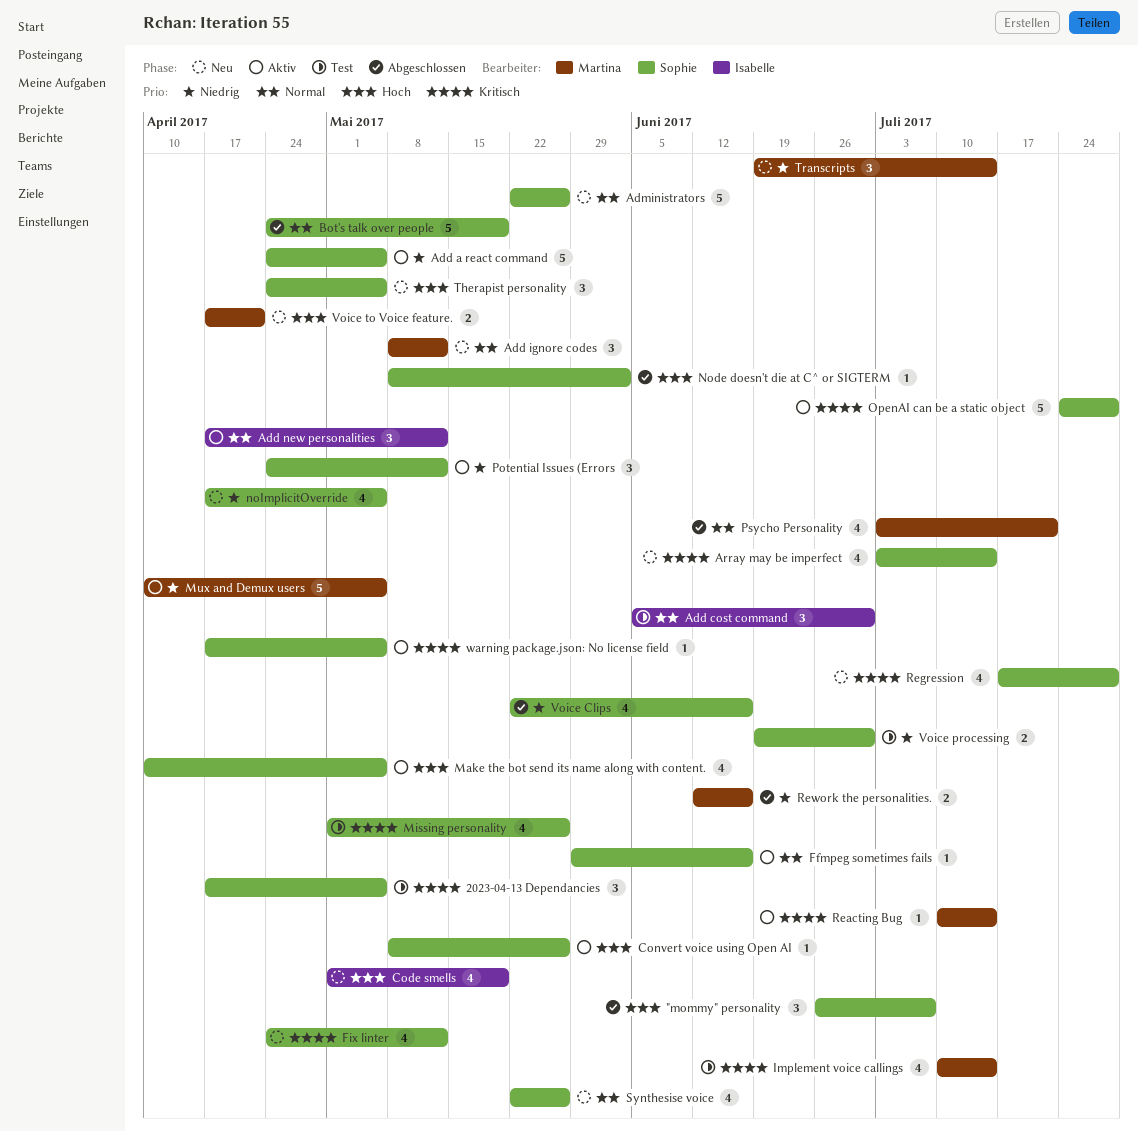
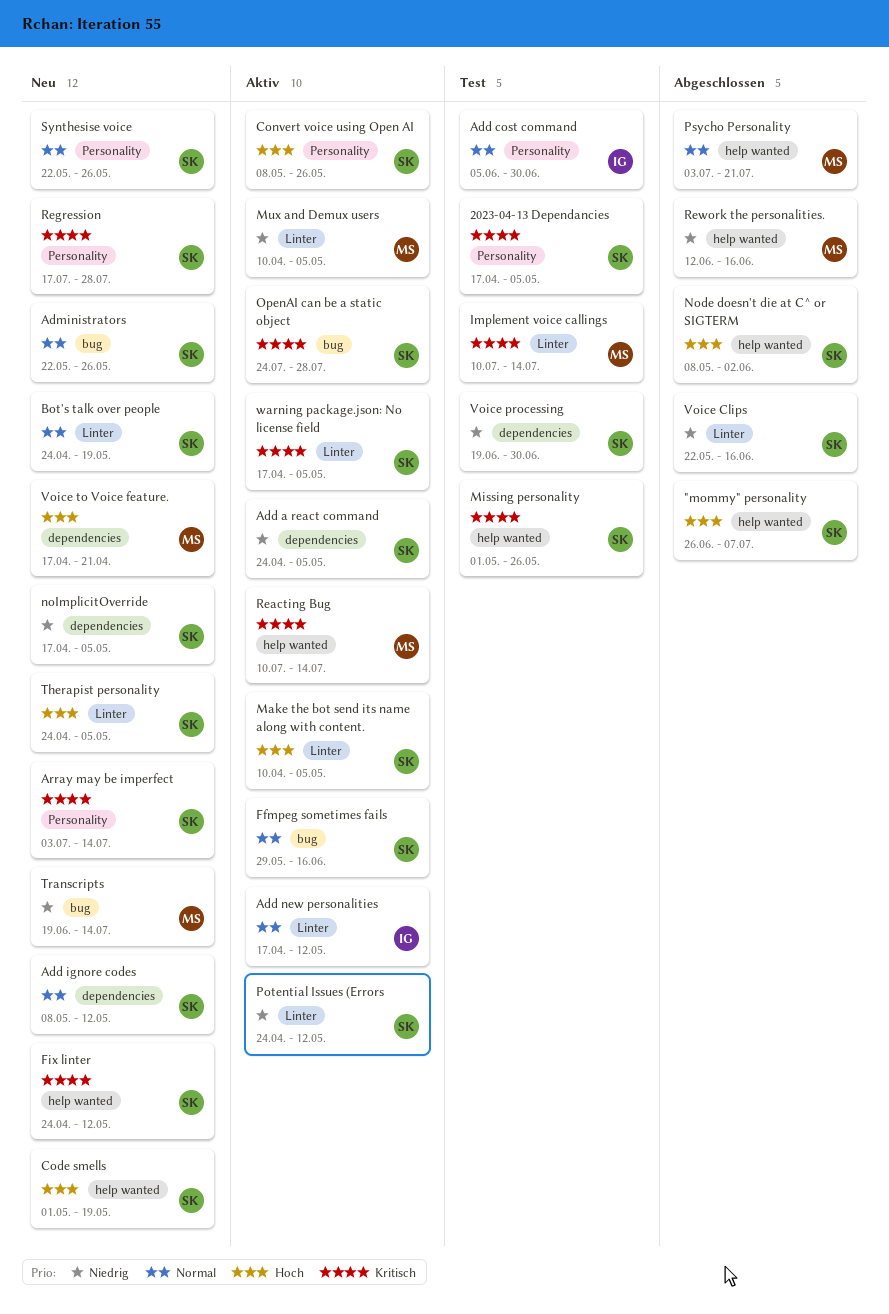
Add ignore codes, owner: Martina -> Sophie
Bot's talk over people, status: Abgeschlossen -> Neu
Code smells, owner: Isabelle -> Sophie

